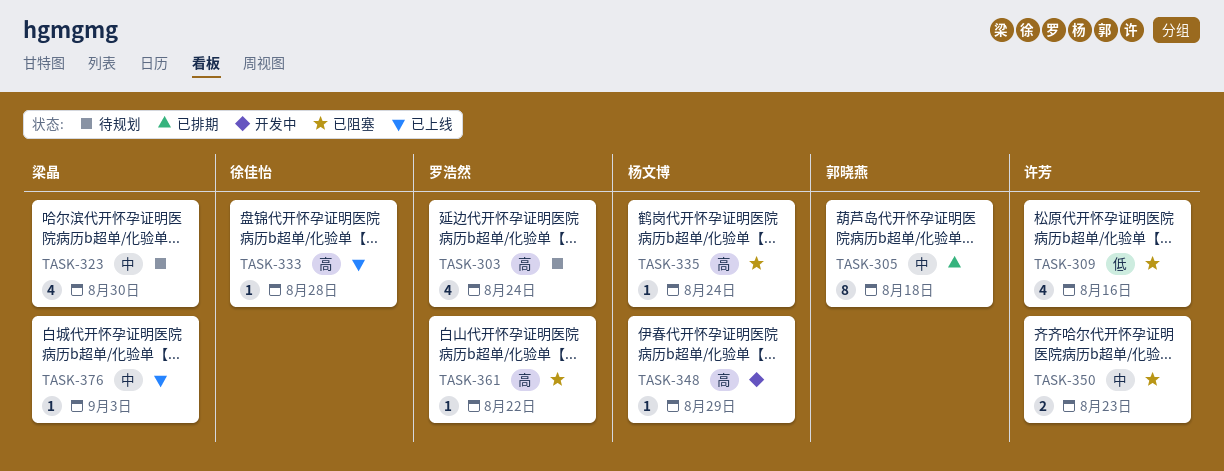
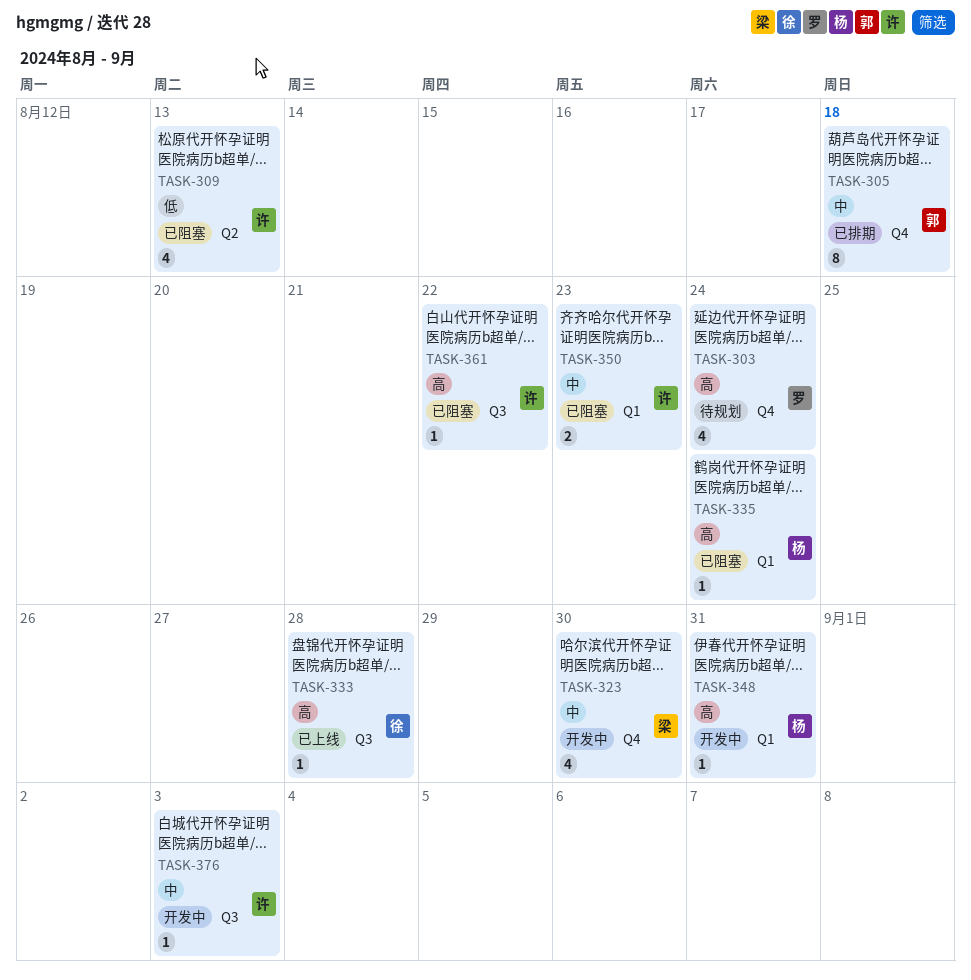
TASK-309, due: Aug 16 -> Aug 13
TASK-323, status: 待规划 -> 开发中
TASK-348, due: Aug 29 -> Aug 31
TASK-361, owner: 罗浩然 -> 许芳
TASK-376, status: 已上线 -> 开发中
TASK-376, owner: 梁晶 -> 许芳

